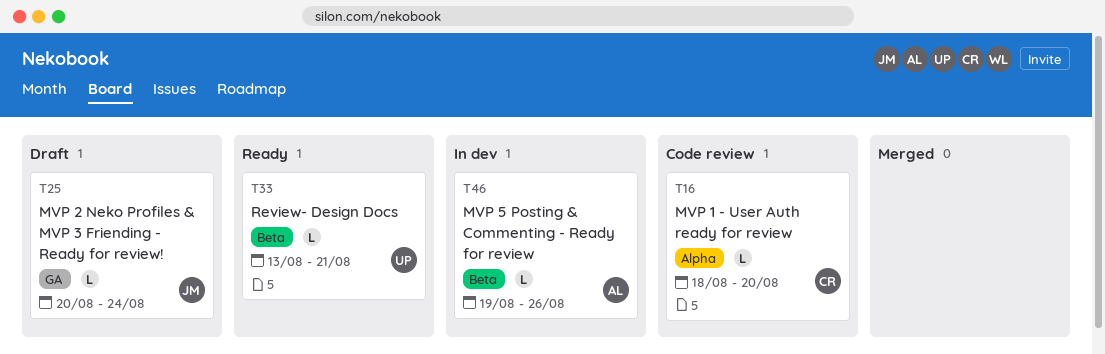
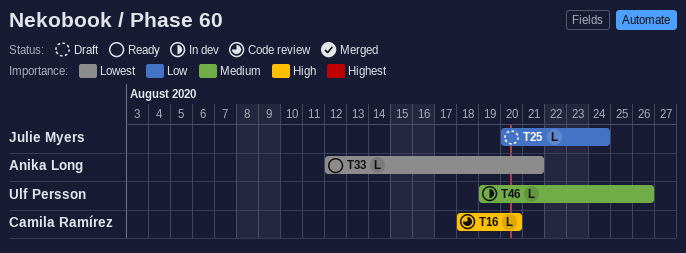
T33, owner: Ulf Persson -> Anika Long
T33, start: Aug 13 -> Aug 12
T46, owner: Anika Long -> Ulf Persson

